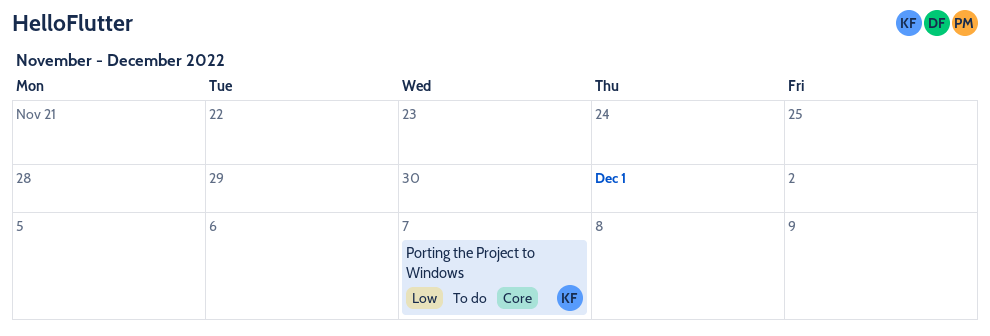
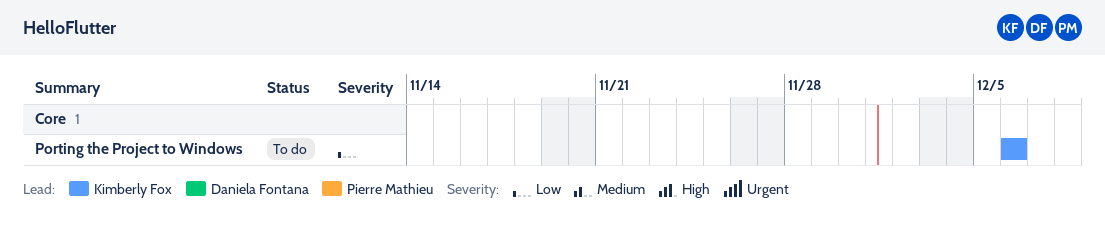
Porting the Project to Windows, due: Dec 7 -> Dec 6

